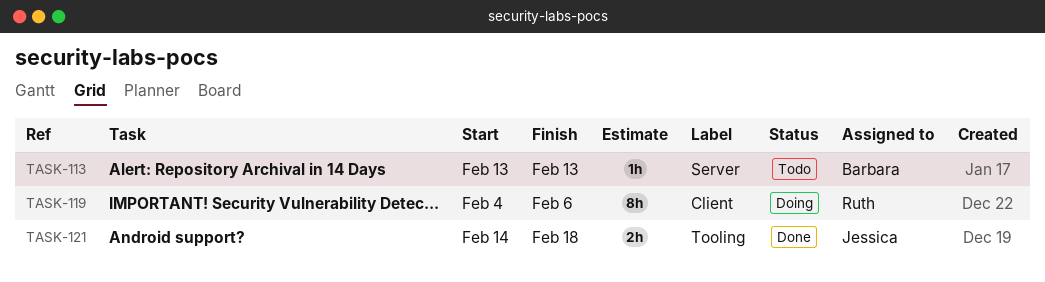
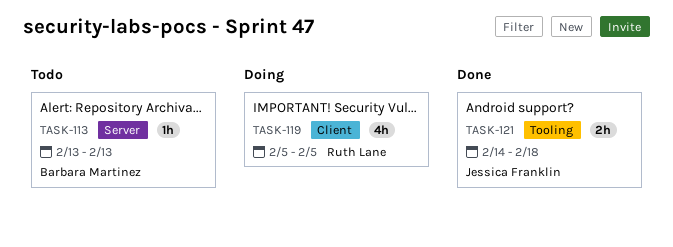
TASK-119, estimate: 8h -> 4h
TASK-119, start: Feb 4 -> Feb 5
TASK-119, due: Feb 6 -> Feb 5

